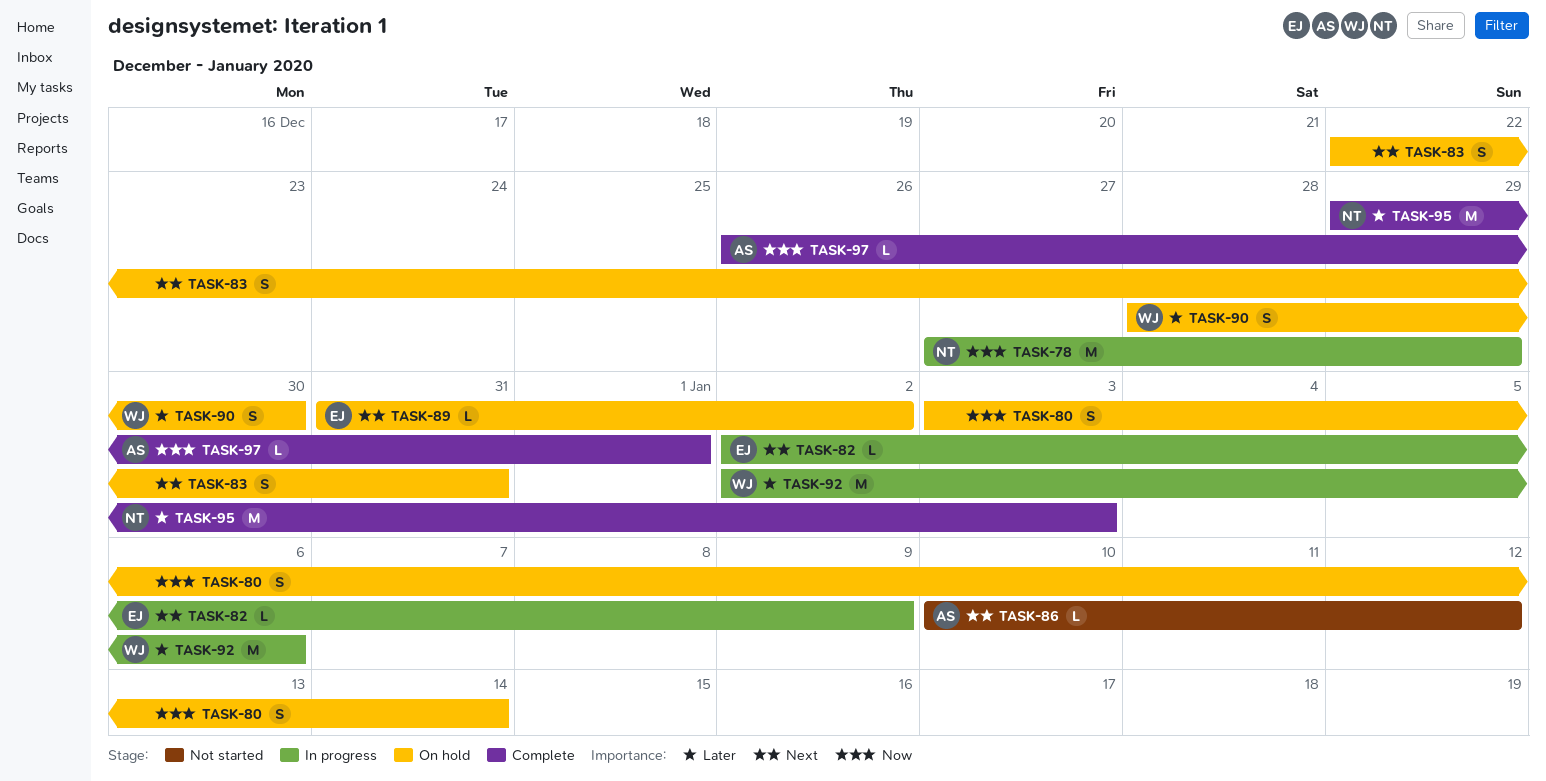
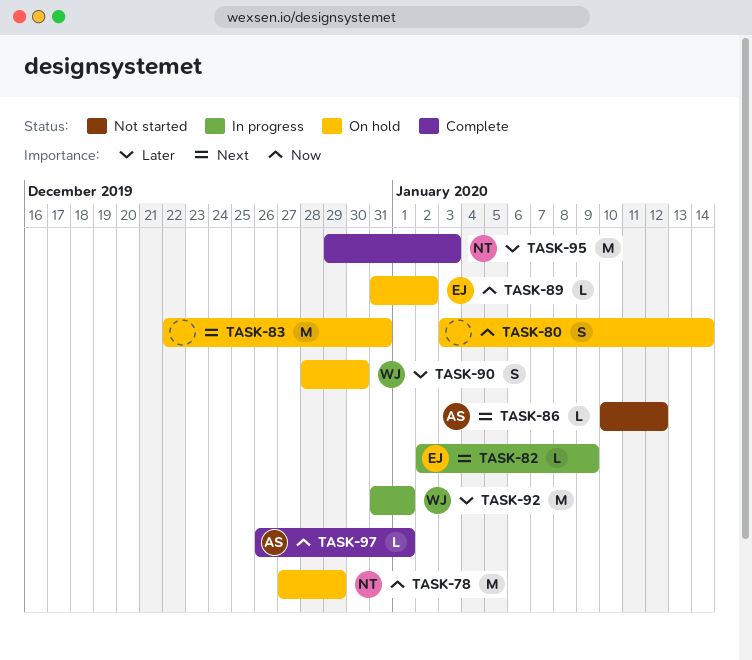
TASK-78, status: In progress -> On hold
TASK-83, estimate: S -> M
TASK-89, priority: Next -> Now
TASK-92, start: Jan 2 -> Dec 31
TASK-92, due: Jan 6 -> Jan 1

